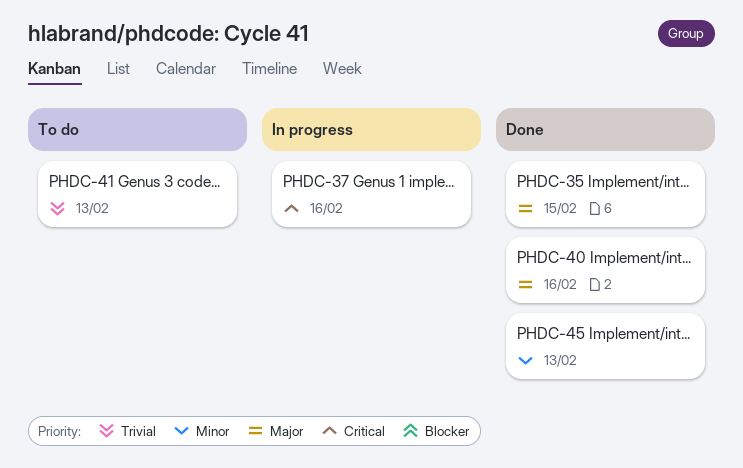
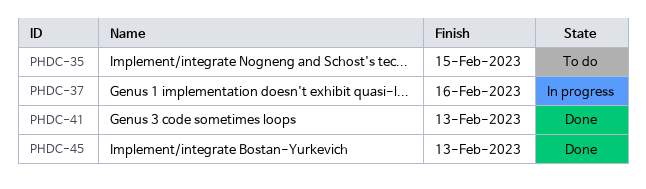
PHDC-35, status: Done -> To do
PHDC-40: present -> none
PHDC-41, status: To do -> Done

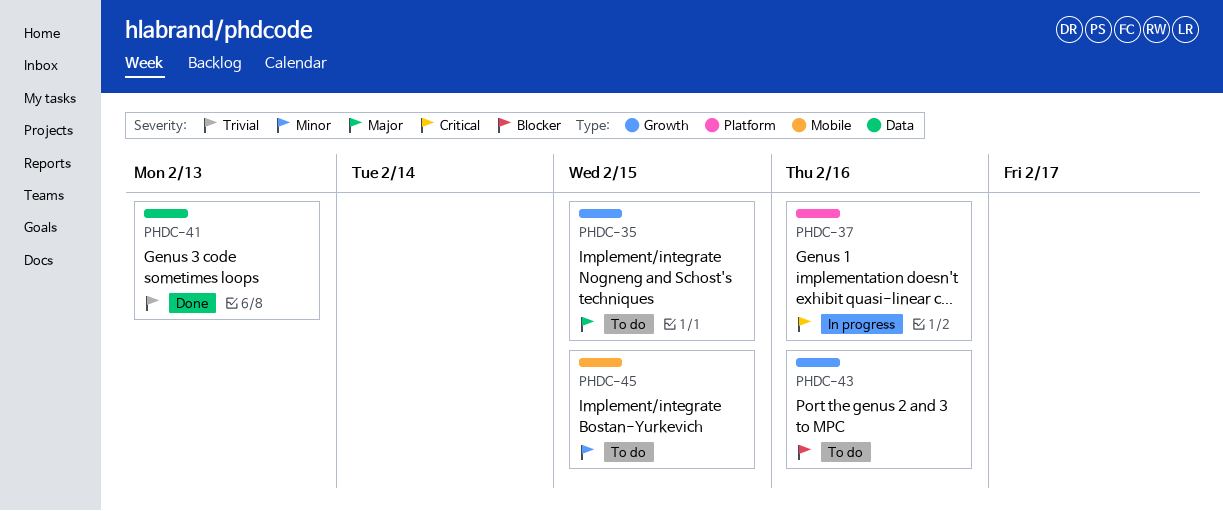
PHDC-43: none -> present
PHDC-45, status: Done -> To do
PHDC-45, due: Feb 13 -> Feb 15

